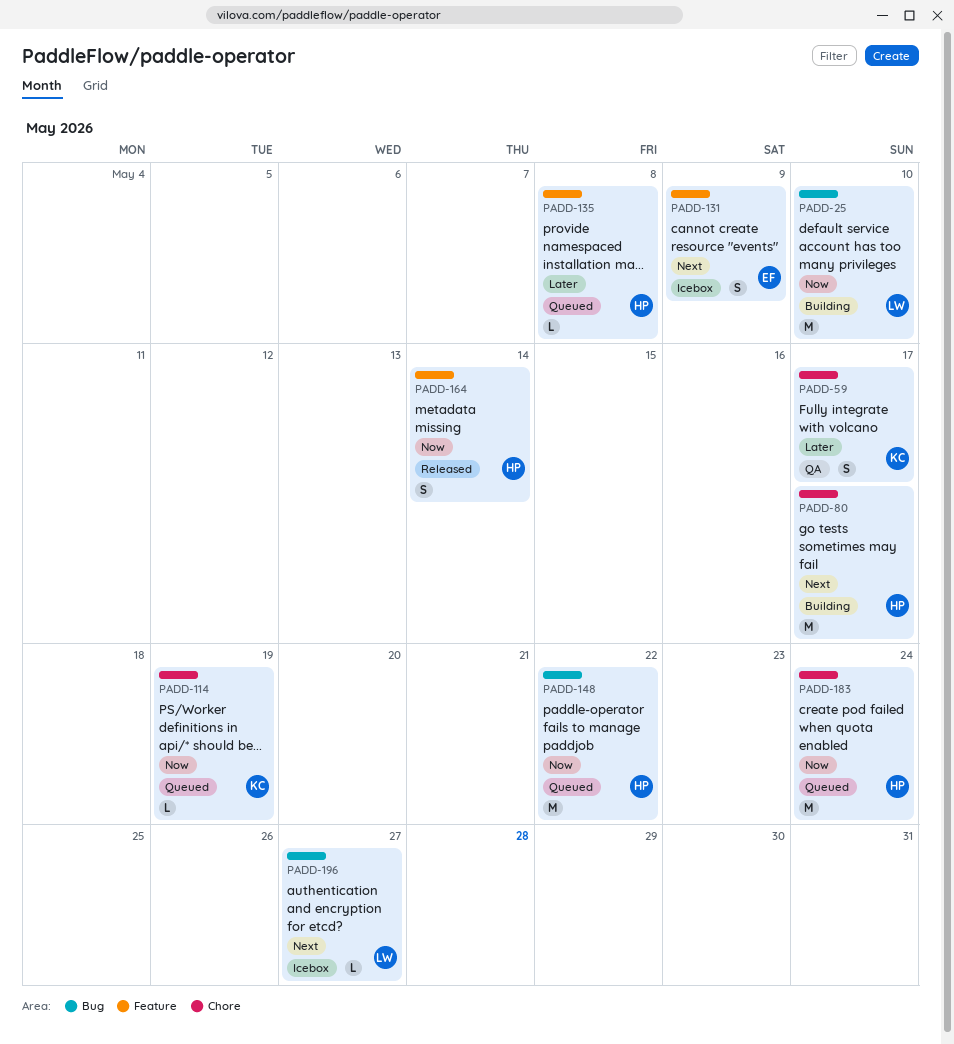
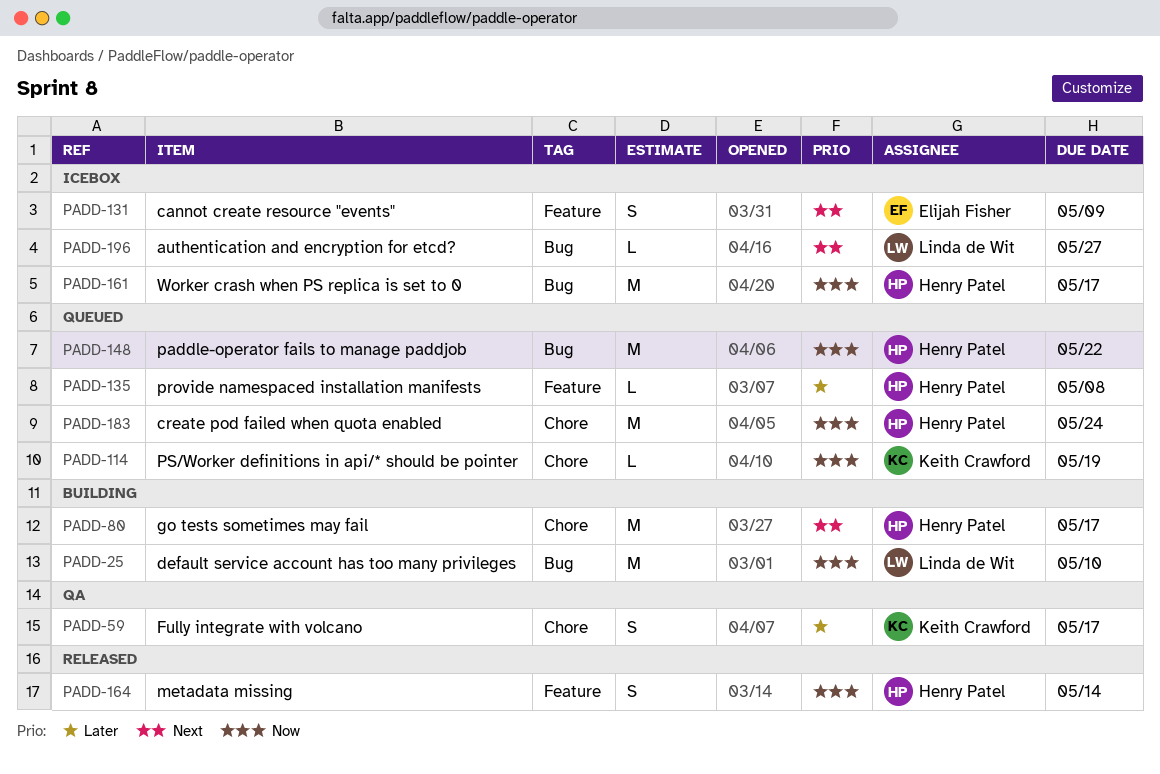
PADD-161: none -> present

